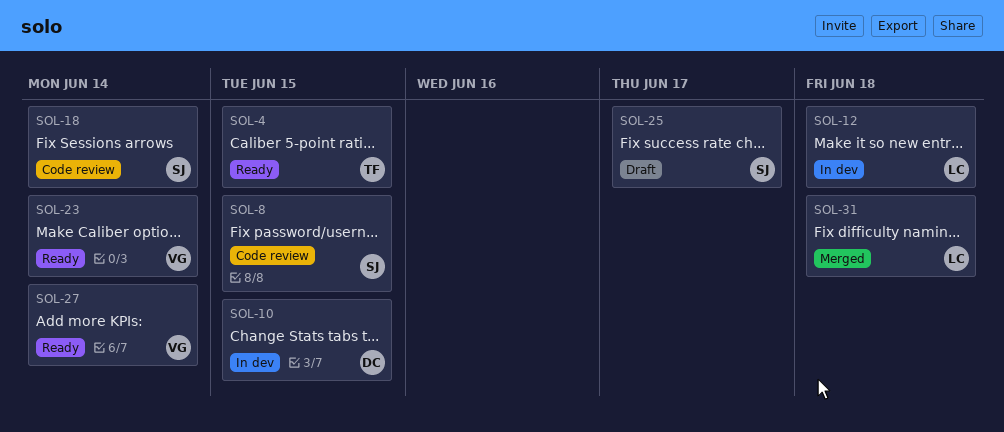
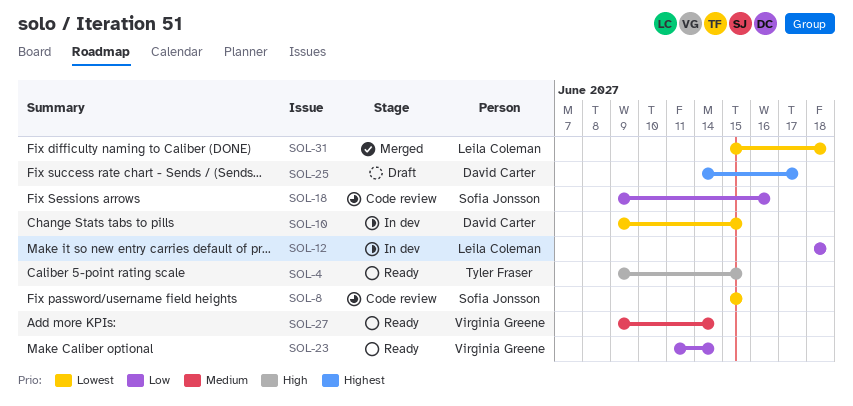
SOL-18, due: Jun 14 -> Jun 16
SOL-25, owner: Sofia Jonsson -> David Carter

